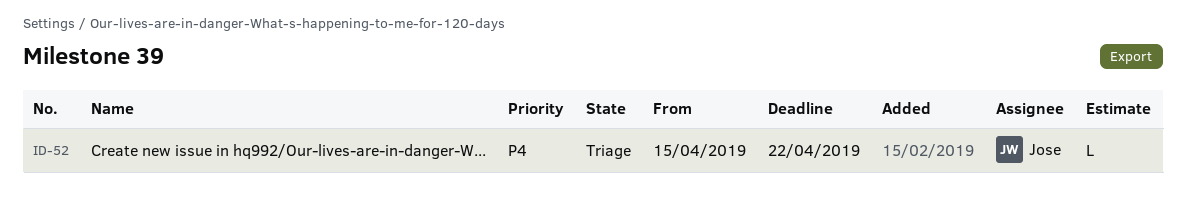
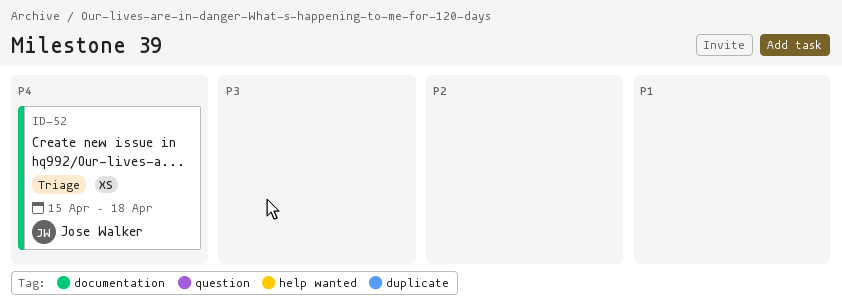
ID-52, estimate: L -> XS
ID-52, due: Apr 22 -> Apr 18

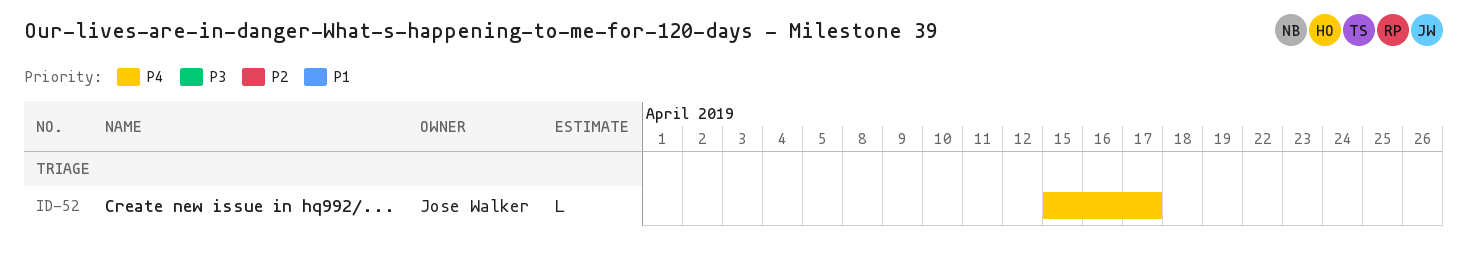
ID-52, estimate: XS -> L
ID-52, due: Apr 18 -> Apr 17

